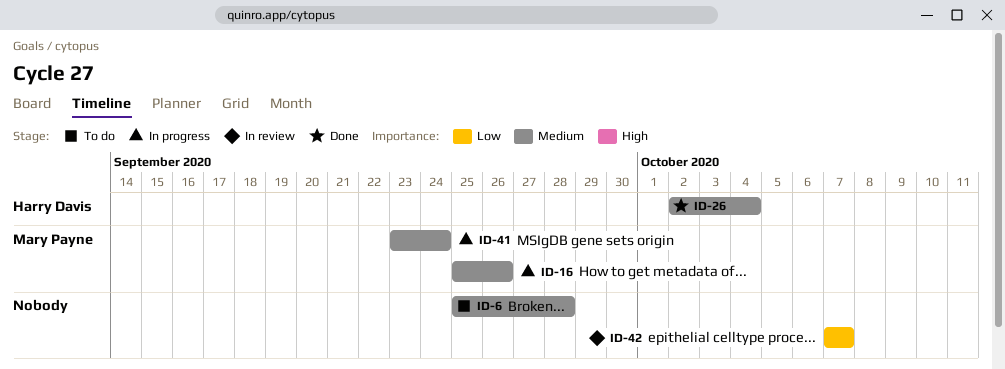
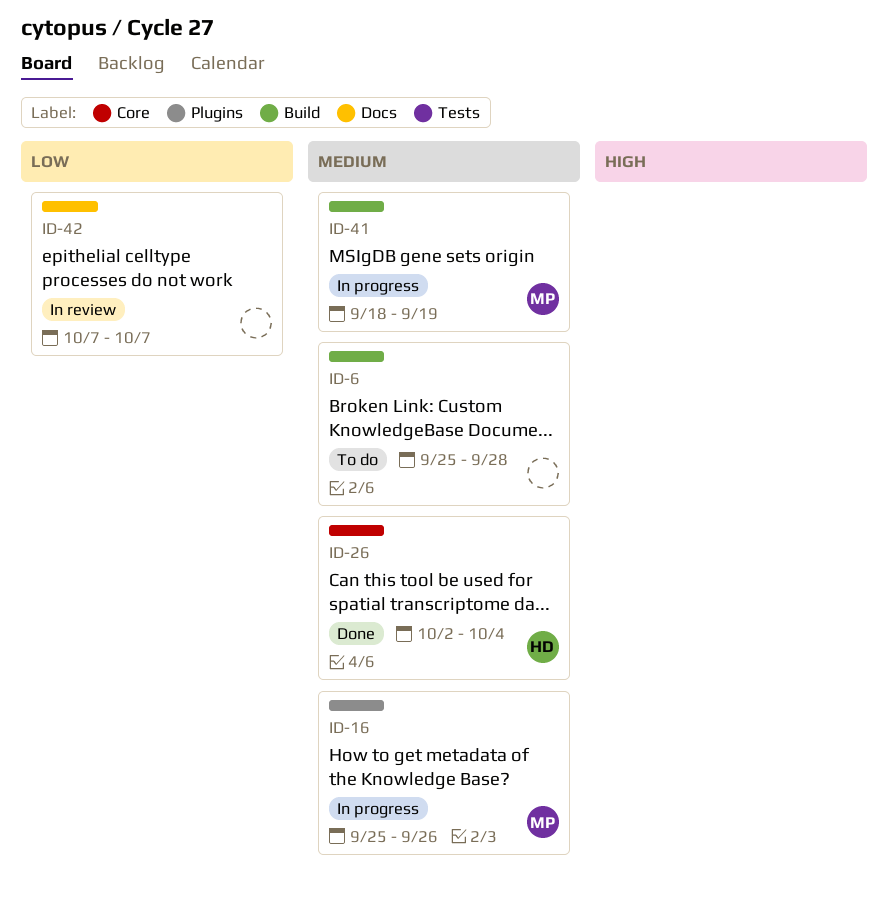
ID-41, start: Sep 23 -> Sep 18
ID-41, due: Sep 24 -> Sep 19

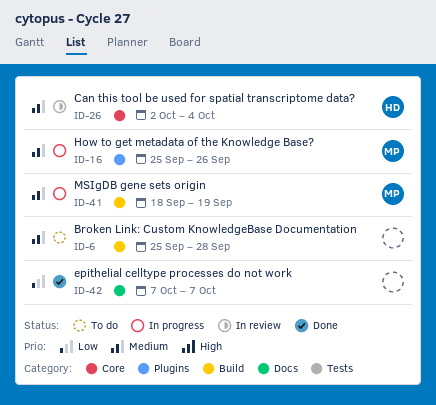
ID-26, status: Done -> In review
ID-42, status: In review -> Done

